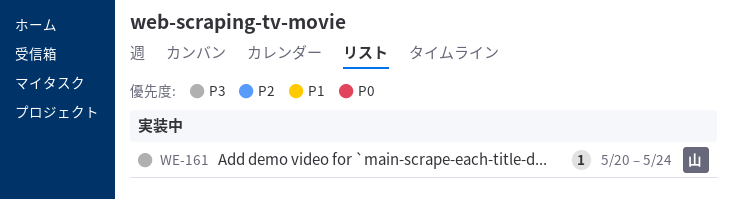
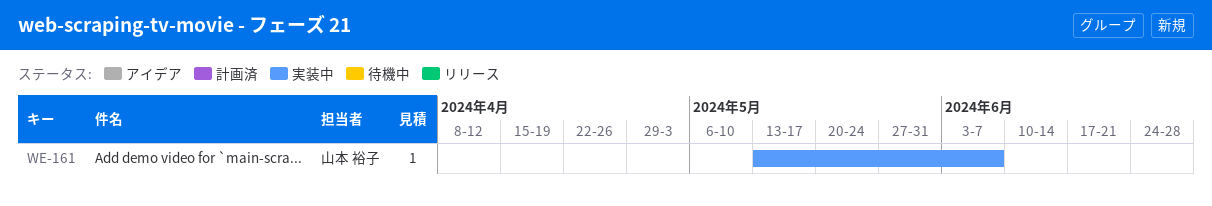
WE-161, start: May 20 -> May 13
WE-161, due: May 24 -> Jun 7

